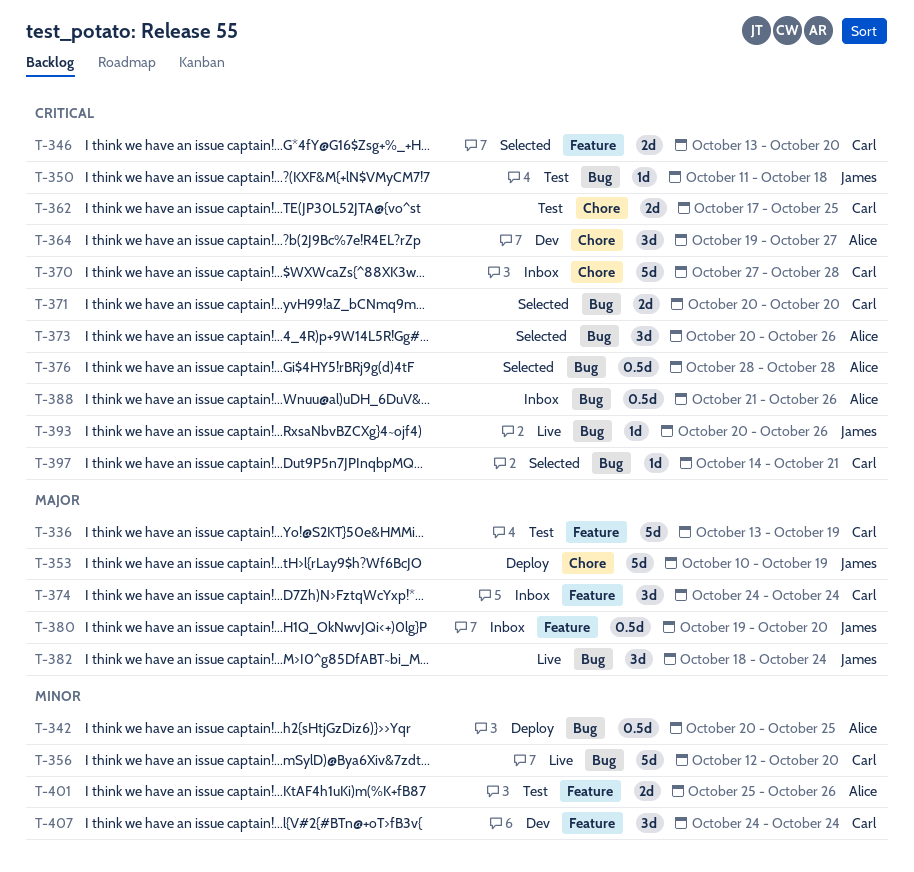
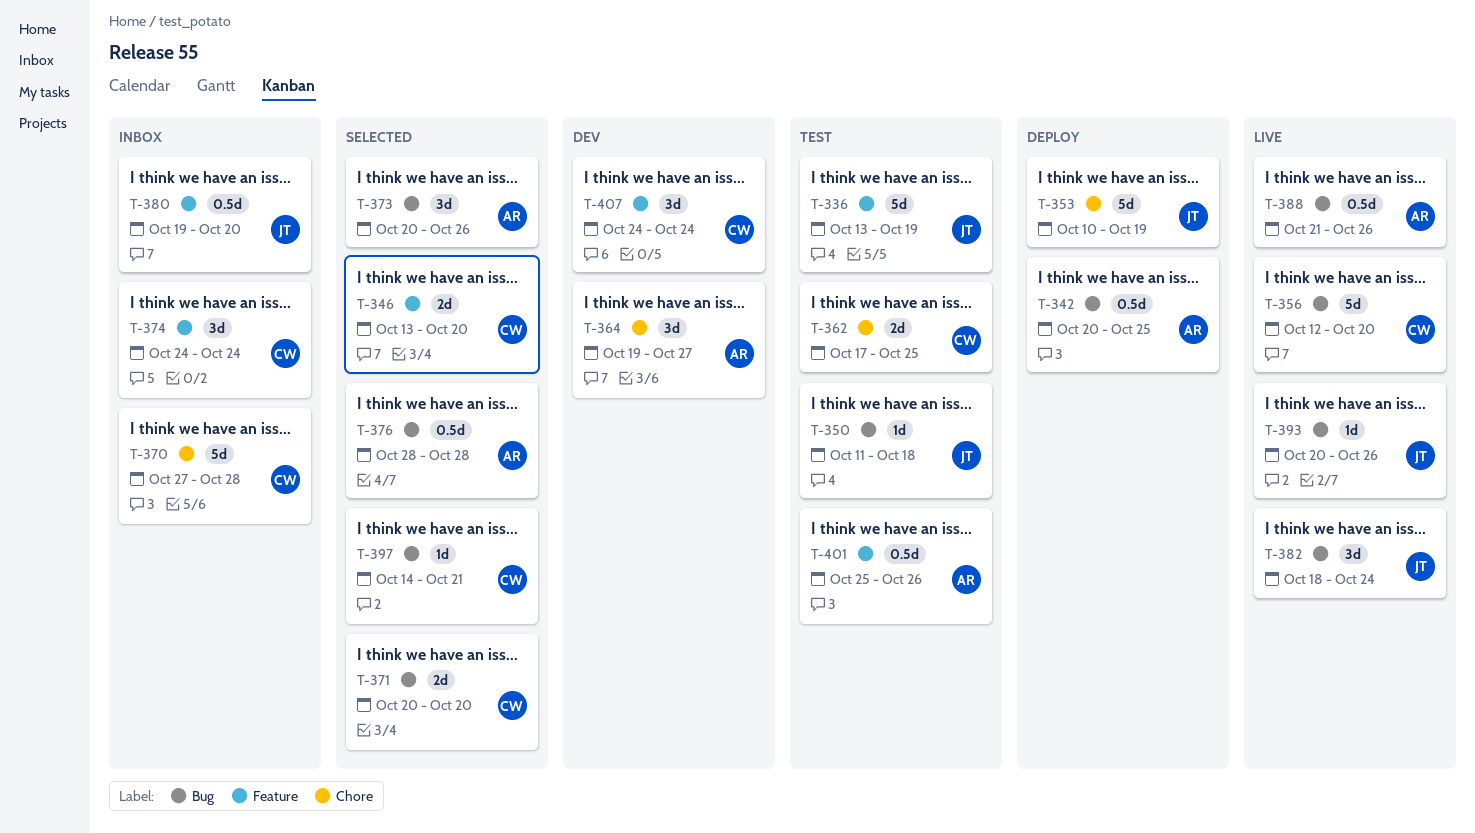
T-336, owner: Carl -> James
T-388, status: Inbox -> Live
T-401, estimate: 2d -> 0.5d

